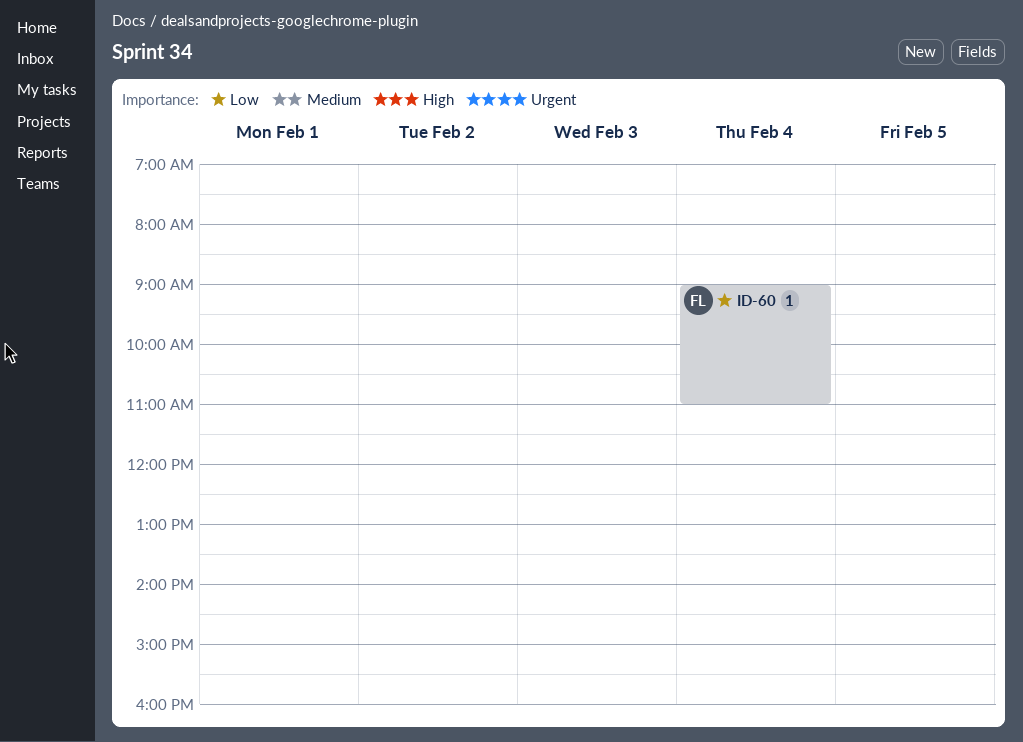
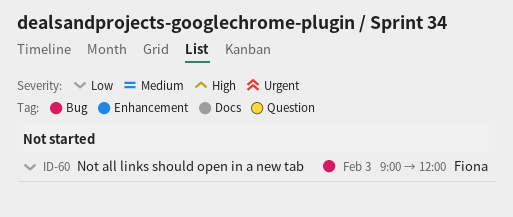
ID-60, day: Feb 4 -> Feb 3
ID-60, ends: 11:00 -> 12:00

